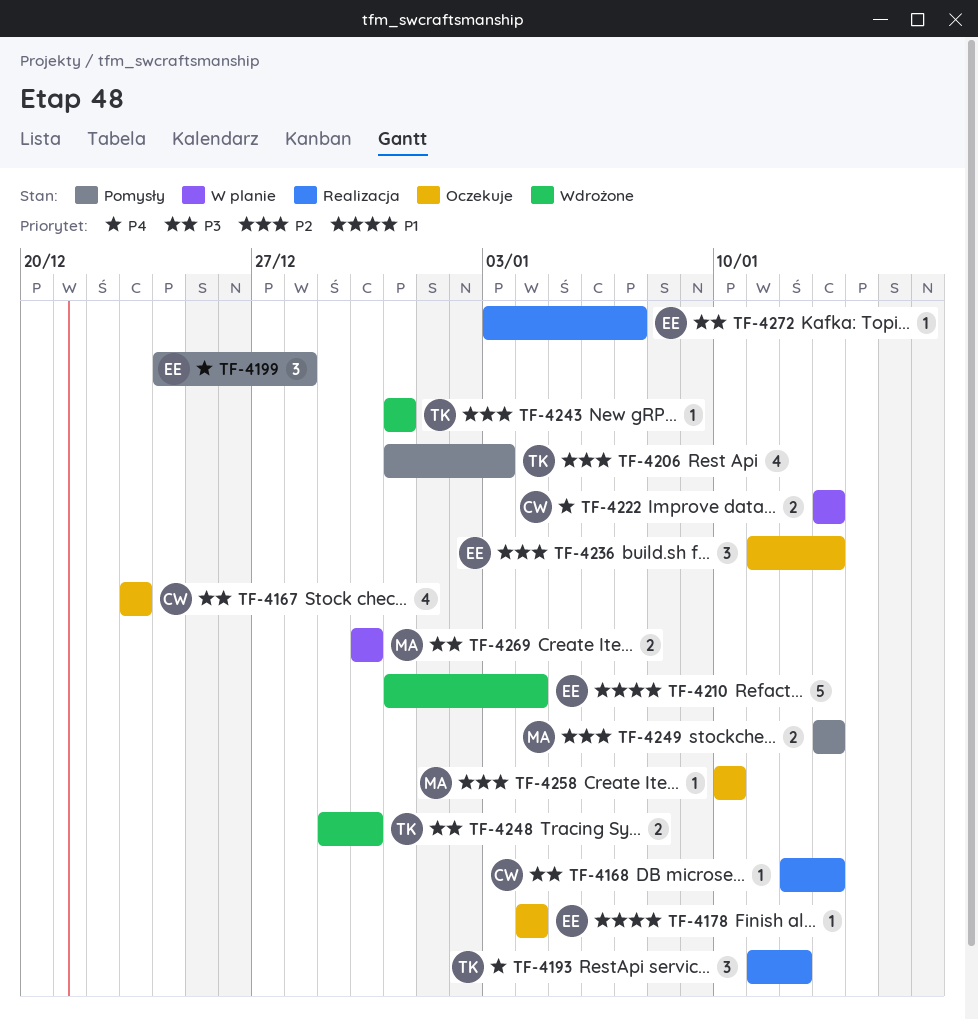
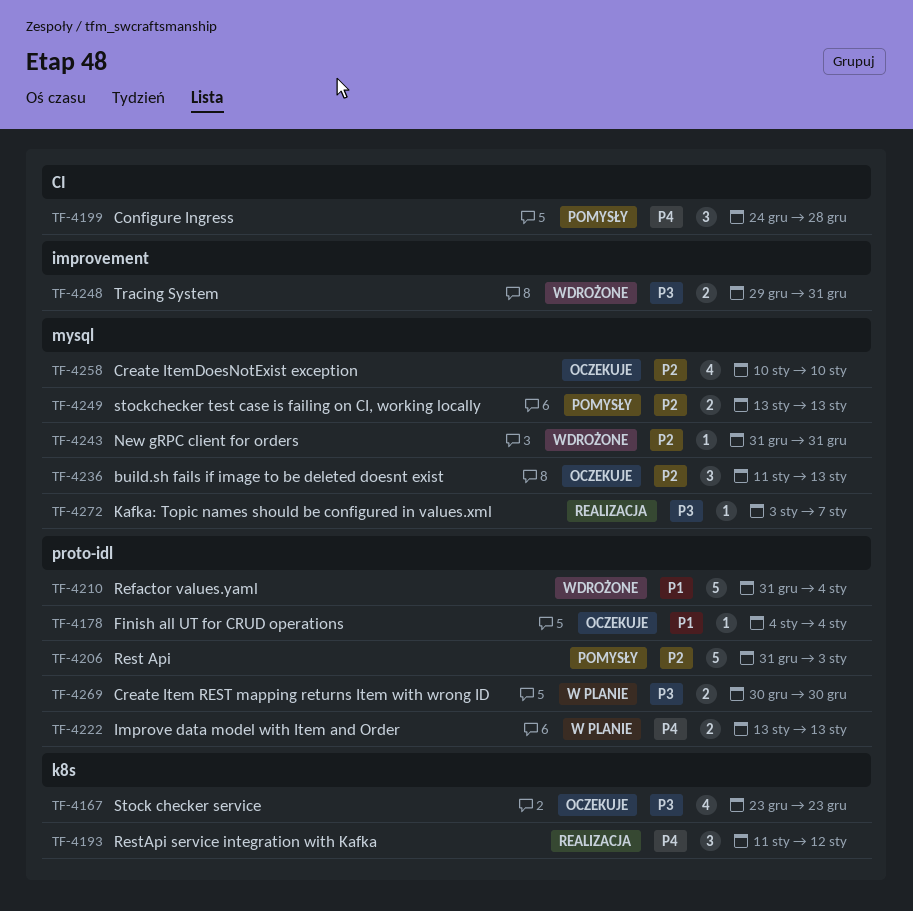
TF-4168: present -> none
TF-4206, estimate: 4 -> 5
TF-4248, due: Dec 30 -> Dec 31
TF-4258, estimate: 1 -> 4

